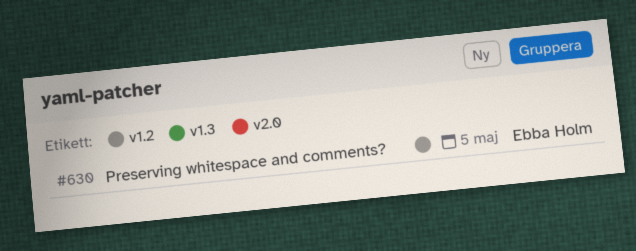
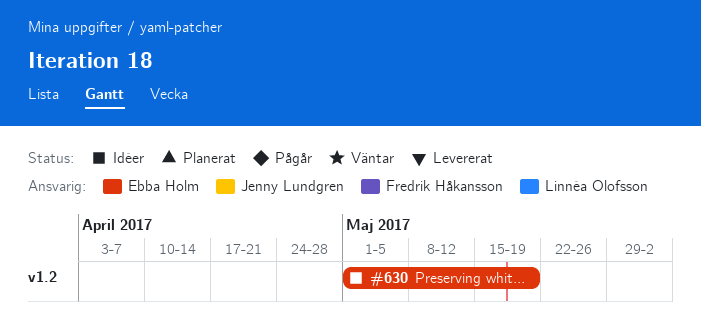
#630, due: May 5 -> May 19

